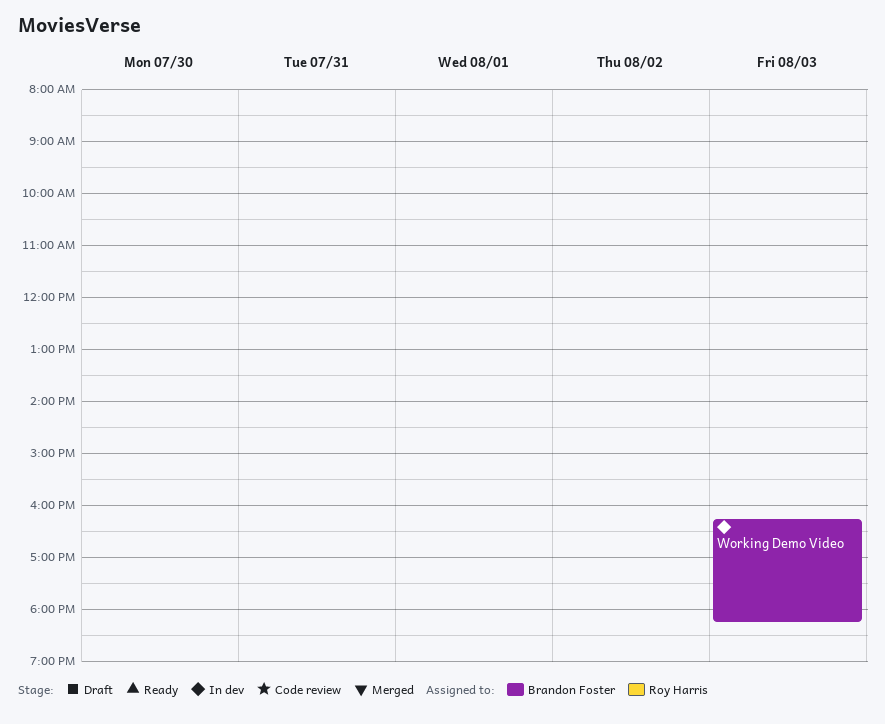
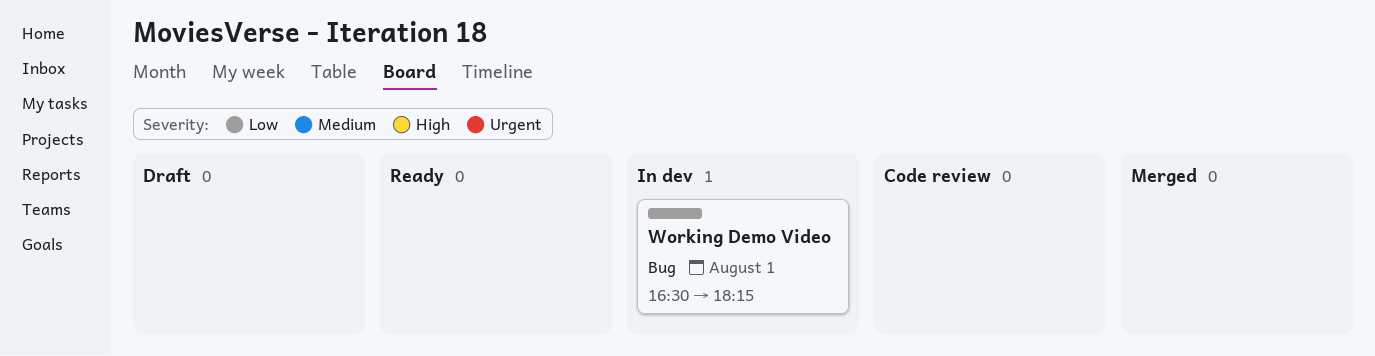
Working Demo Video, day: Aug 3 -> Aug 1
Working Demo Video, begins: 16:15 -> 16:30

